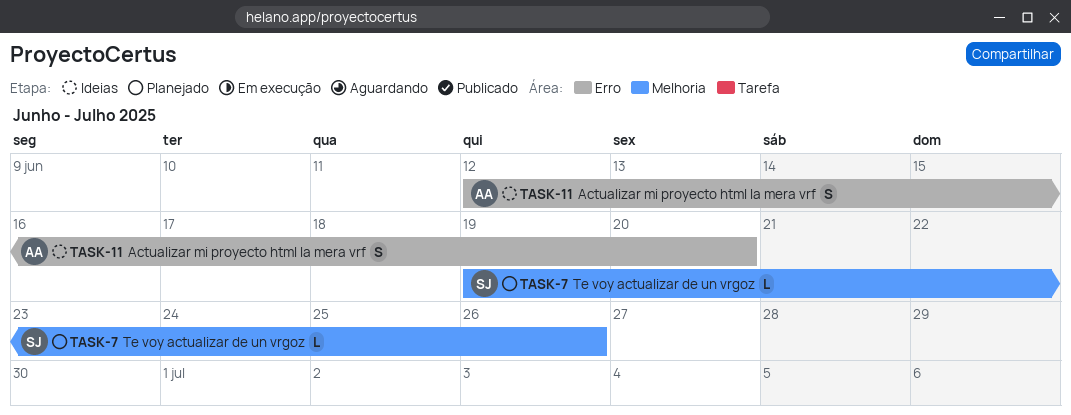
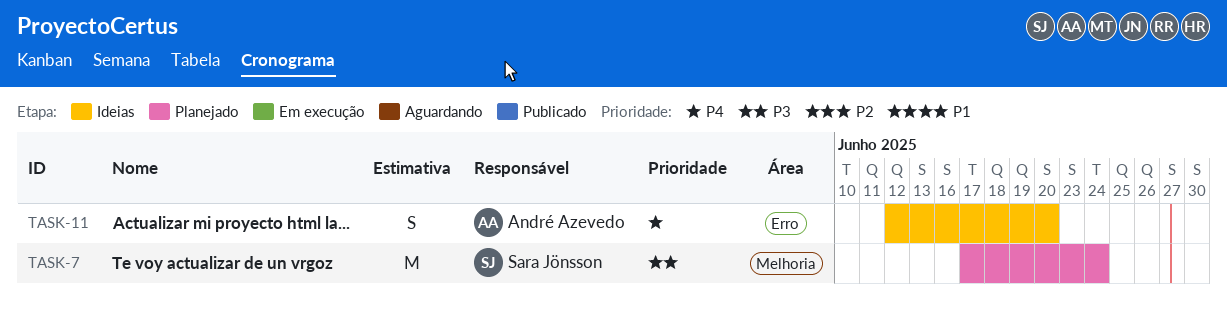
TASK-7, estimate: L -> M
TASK-7, start: Jun 19 -> Jun 17
TASK-7, due: Jun 26 -> Jun 24

